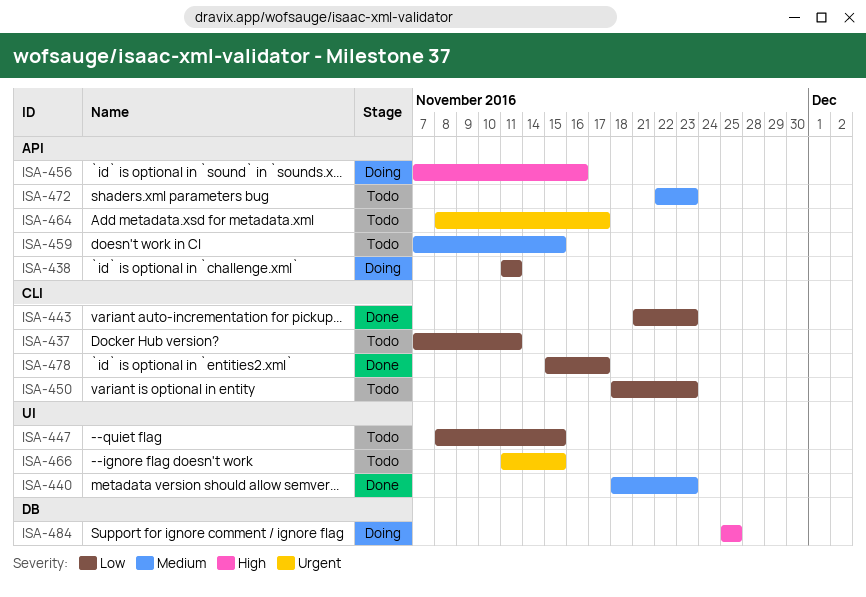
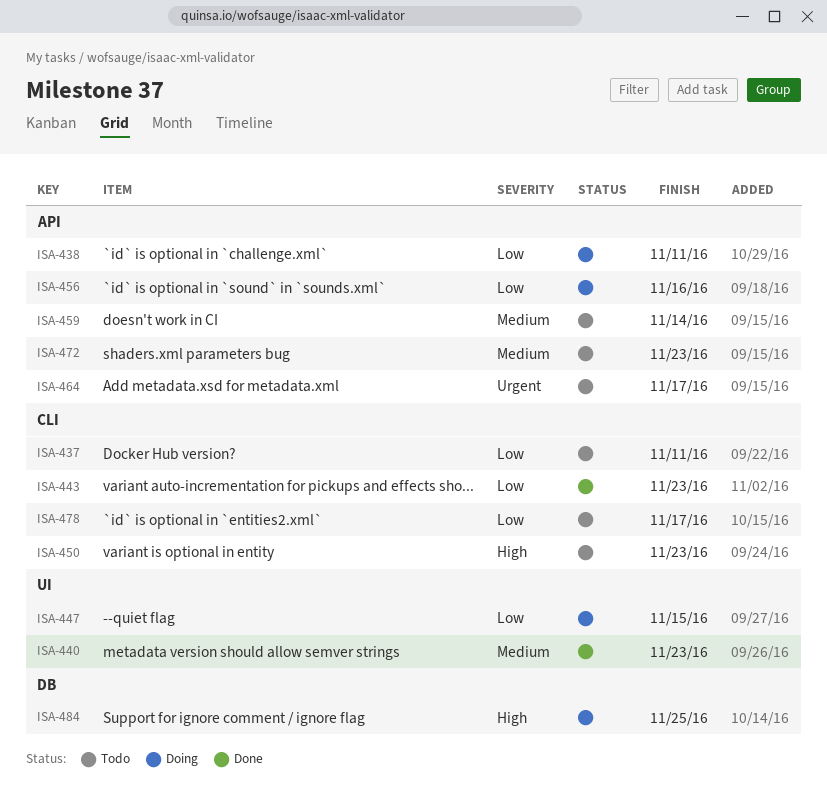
ISA-447, status: Todo -> Doing
ISA-450, priority: Low -> High
ISA-456, priority: High -> Low
ISA-459, due: Nov 15 -> Nov 14
ISA-466: present -> none
ISA-478, status: Done -> Todo

